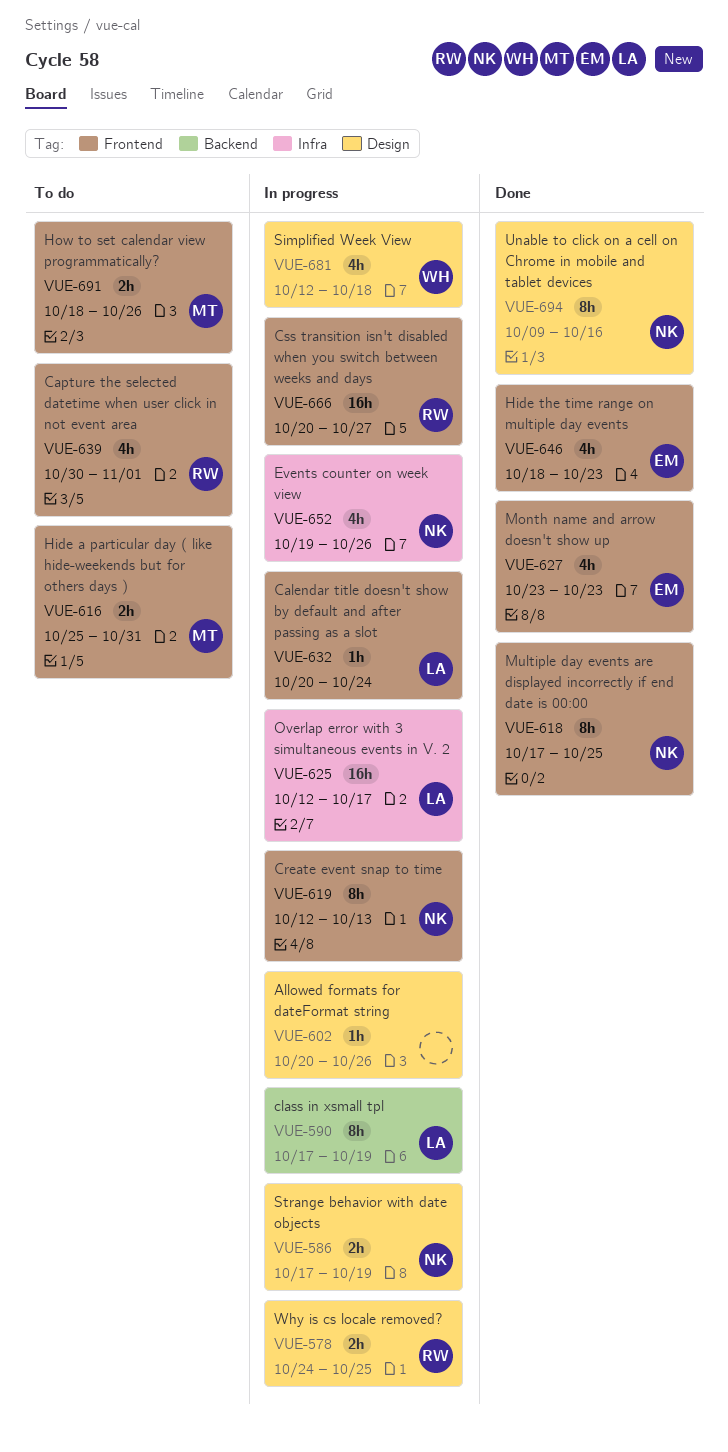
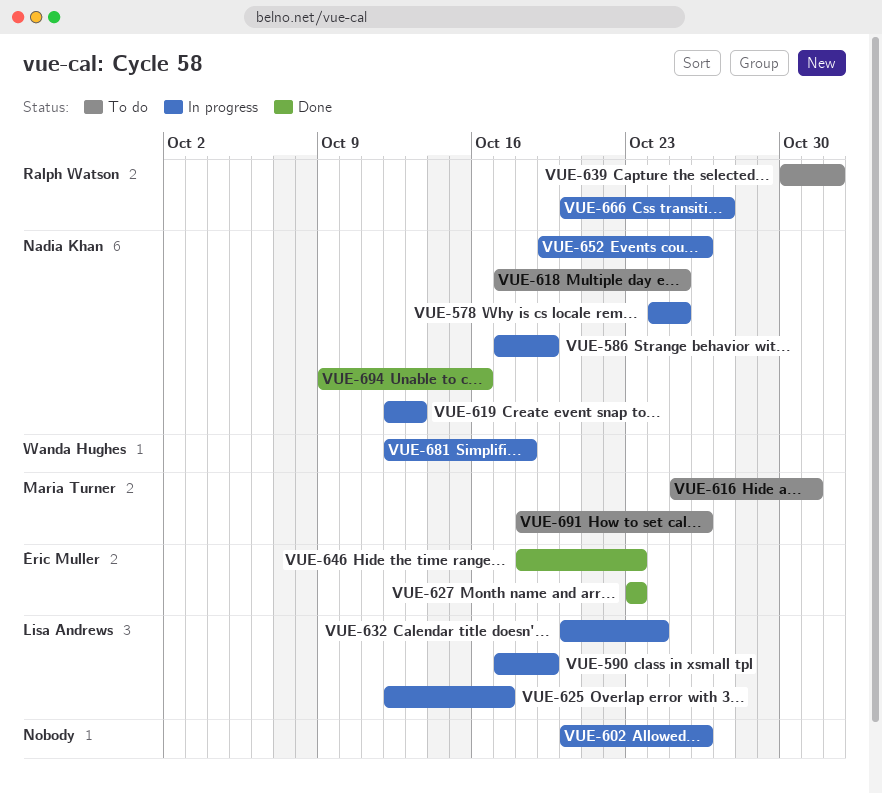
VUE-578, owner: Ralph Watson -> Nadia Khan
VUE-618, status: Done -> To do

